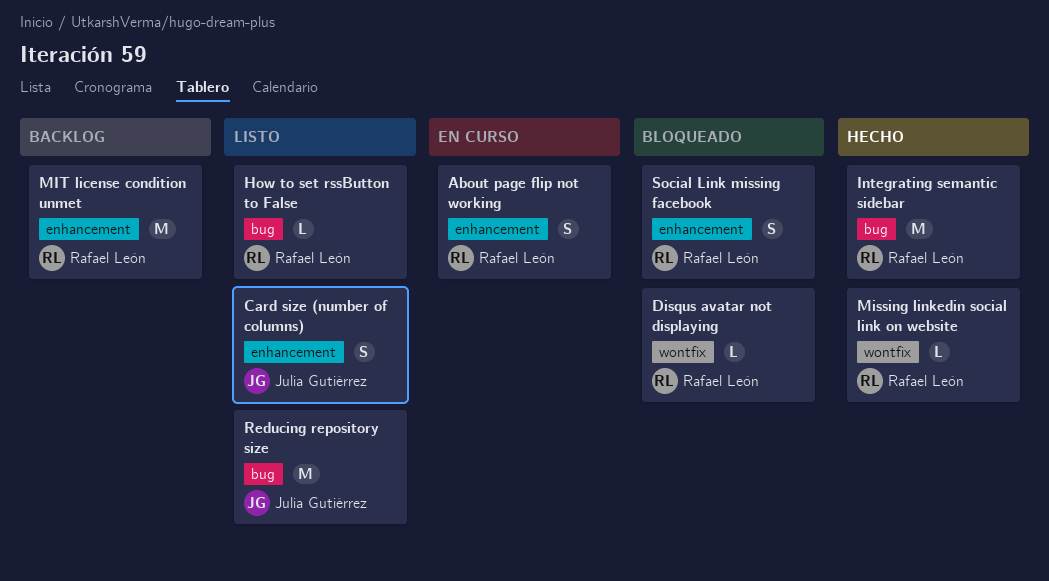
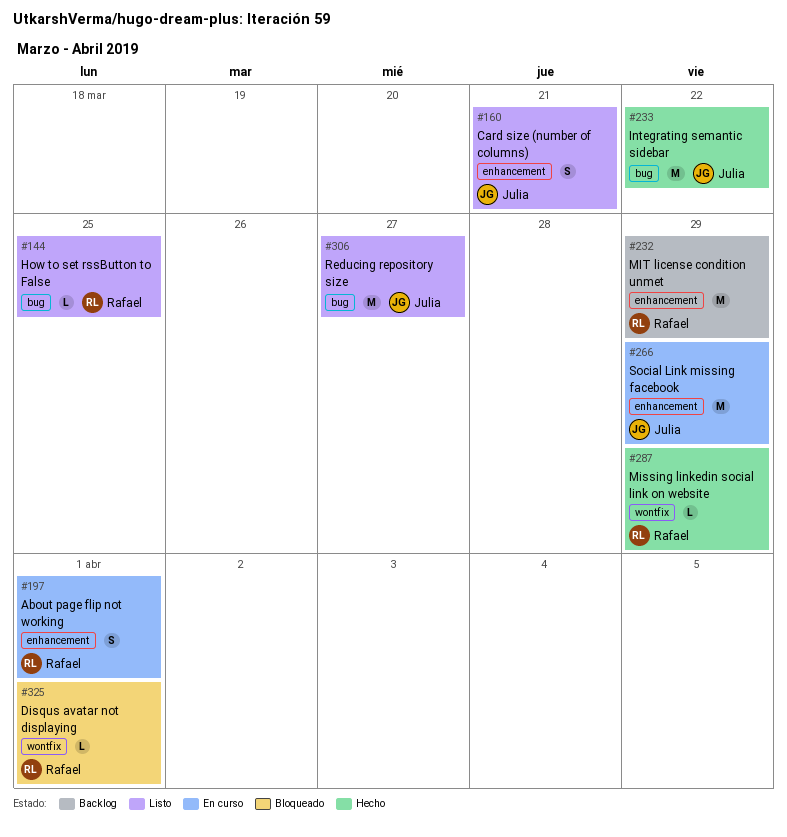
Integrating semantic sidebar, owner: Rafael León -> Julia Gutiérrez
Social Link missing facebook, status: Bloqueado -> En curso
Social Link missing facebook, owner: Rafael León -> Julia Gutiérrez
Social Link missing facebook, estimate: S -> M

